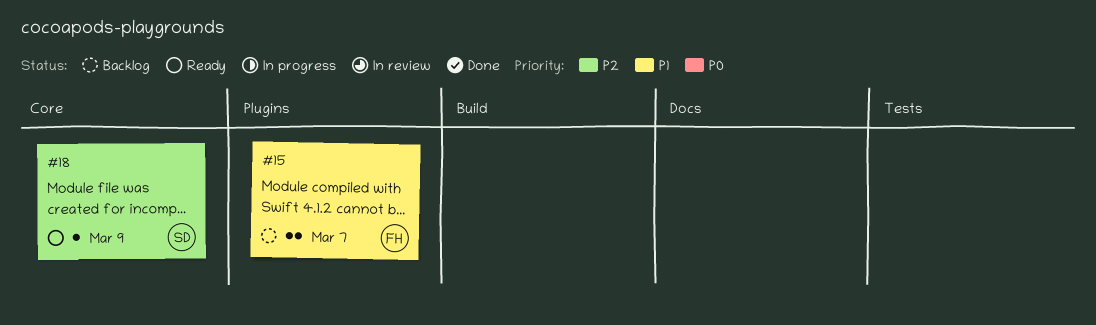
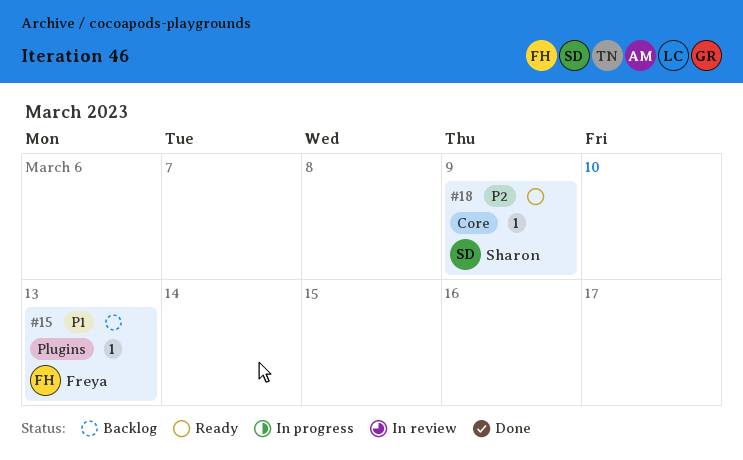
#15, estimate: 2 -> 1
#15, due: Mar 7 -> Mar 13

